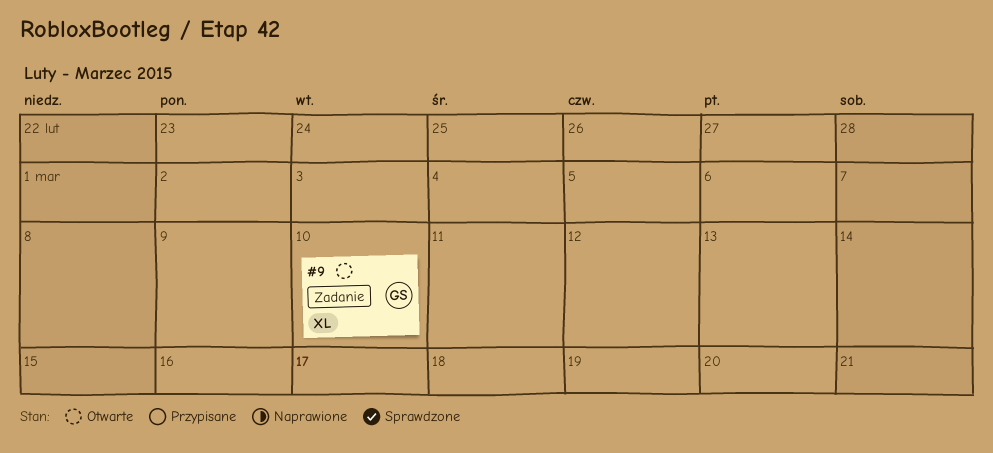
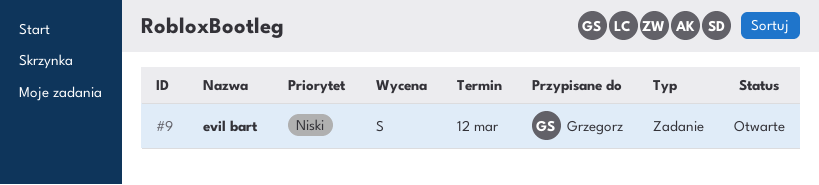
#9, estimate: XL -> S
#9, due: Mar 10 -> Mar 12

